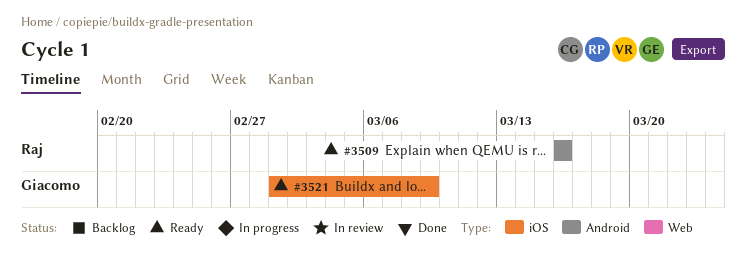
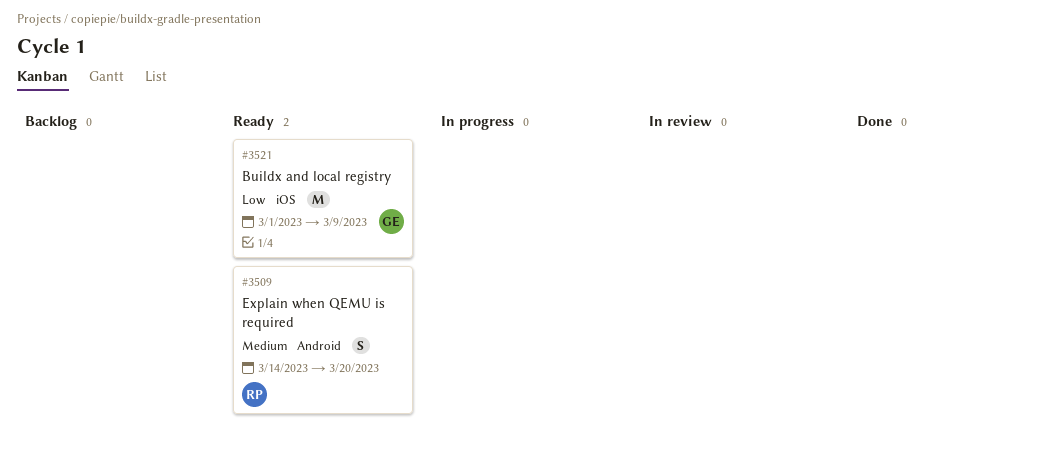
#3509, start: Mar 16 -> Mar 14
#3509, due: Mar 16 -> Mar 20

